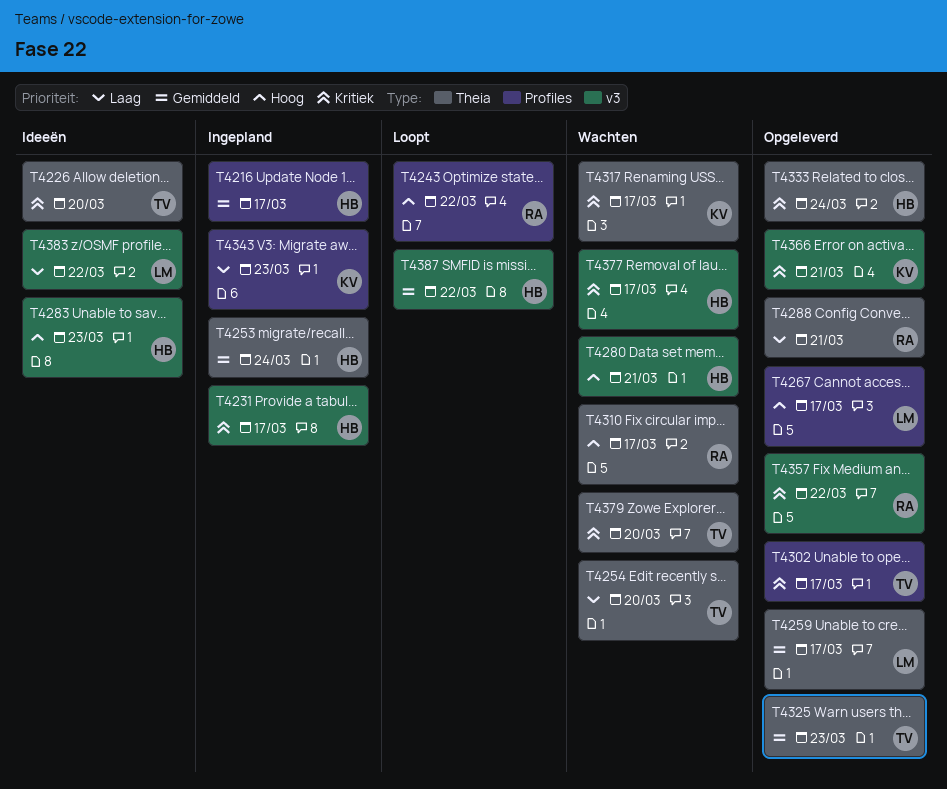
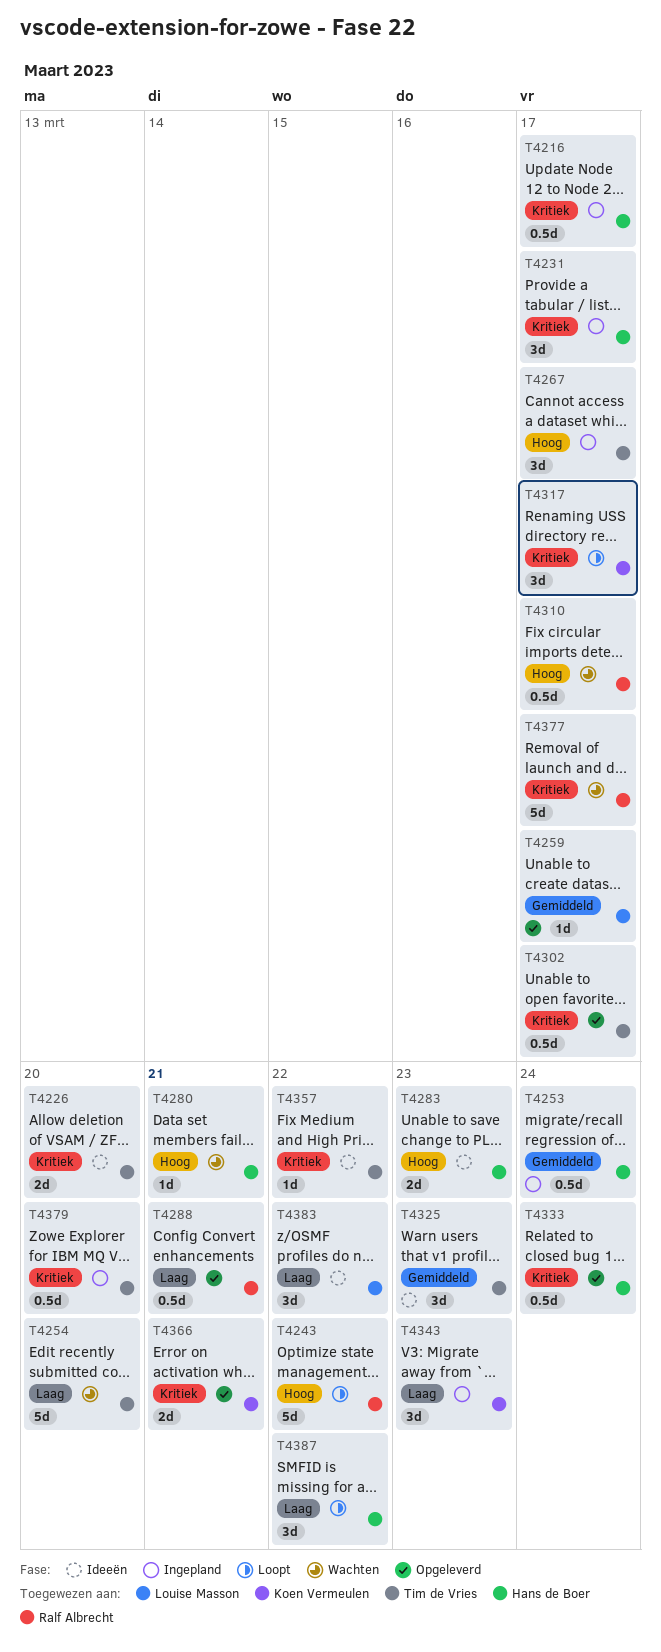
T4216, priority: Gemiddeld -> Kritiek
T4267, status: Opgeleverd -> Ingepland
T4267, owner: Louise Masson -> Tim de Vries
T4317, status: Wachten -> Loopt
T4325, status: Opgeleverd -> Ideeën
T4357, status: Opgeleverd -> Ideeën
T4357, owner: Ralf Albrecht -> Tim de Vries
T4377, owner: Hans de Boer -> Ralf Albrecht
T4379, status: Wachten -> Ingepland
T4387, priority: Gemiddeld -> Laag

